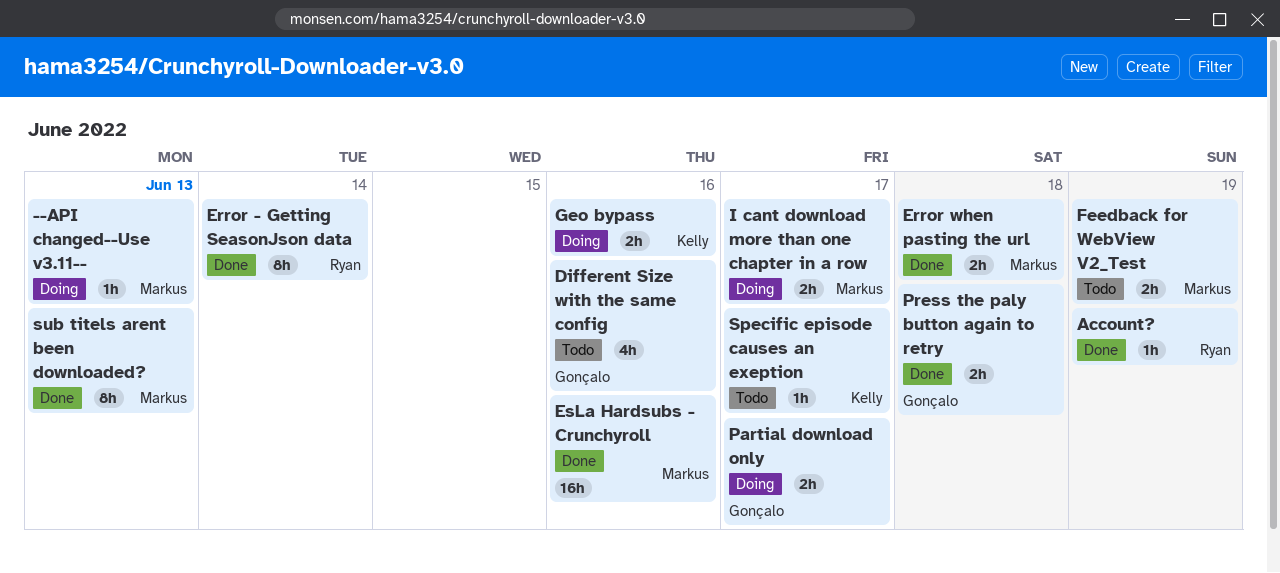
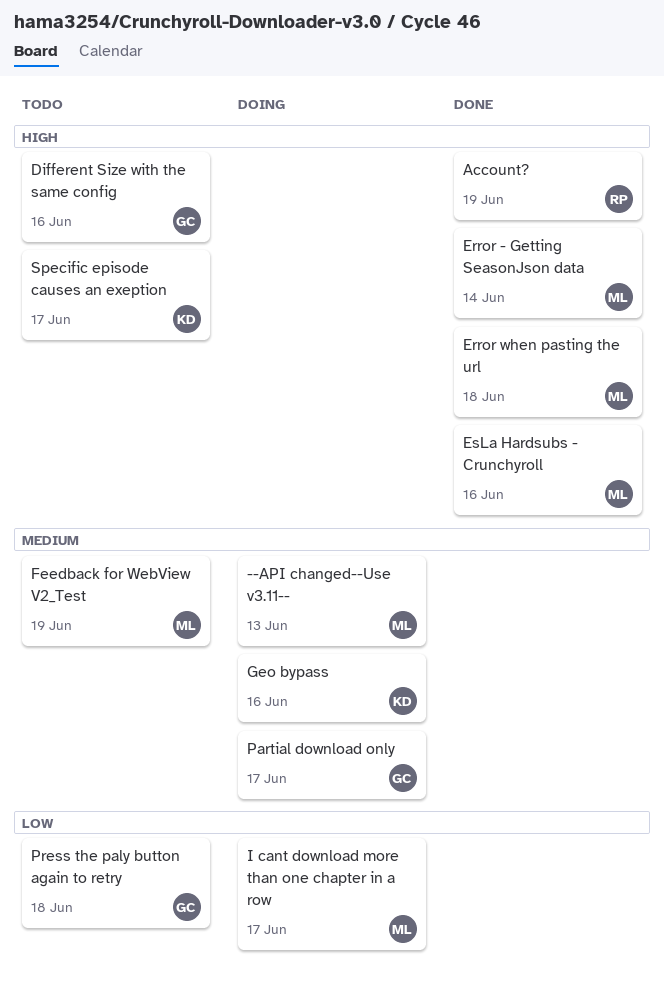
Error - Getting SeasonJson data, owner: Ryan -> Markus
Press the paly button again to retry, status: Done -> Todo
sub titels arent been downloaded?: present -> none

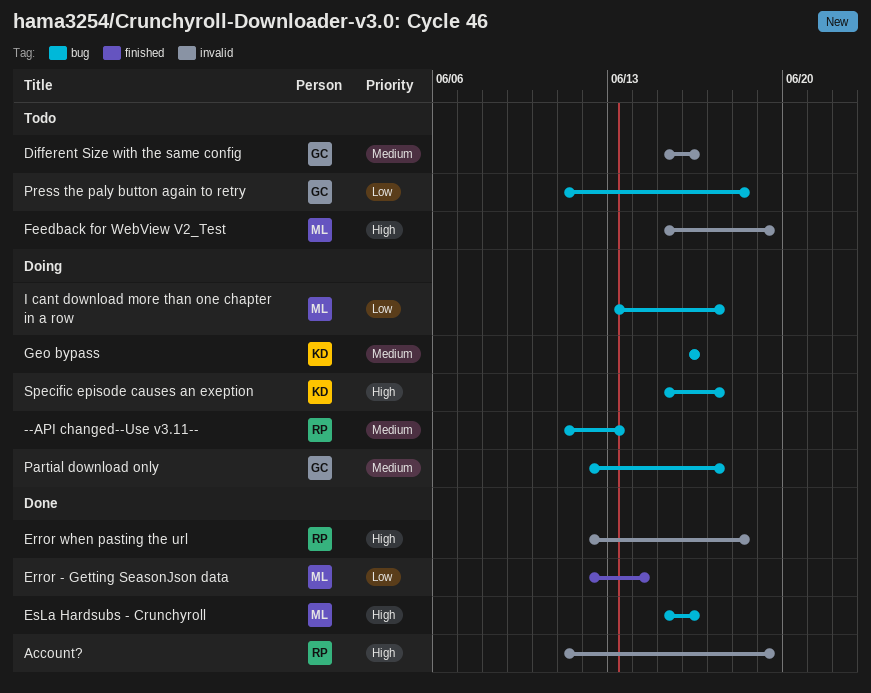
--API changed--Use v3.11--, owner: ML -> RP
Different Size with the same config, priority: High -> Medium
Error - Getting SeasonJson data, priority: High -> Low
Error when pasting the url, owner: ML -> RP
Feedback for WebView V2_Test, priority: Medium -> High
Specific episode causes an exeption, status: Todo -> Doing

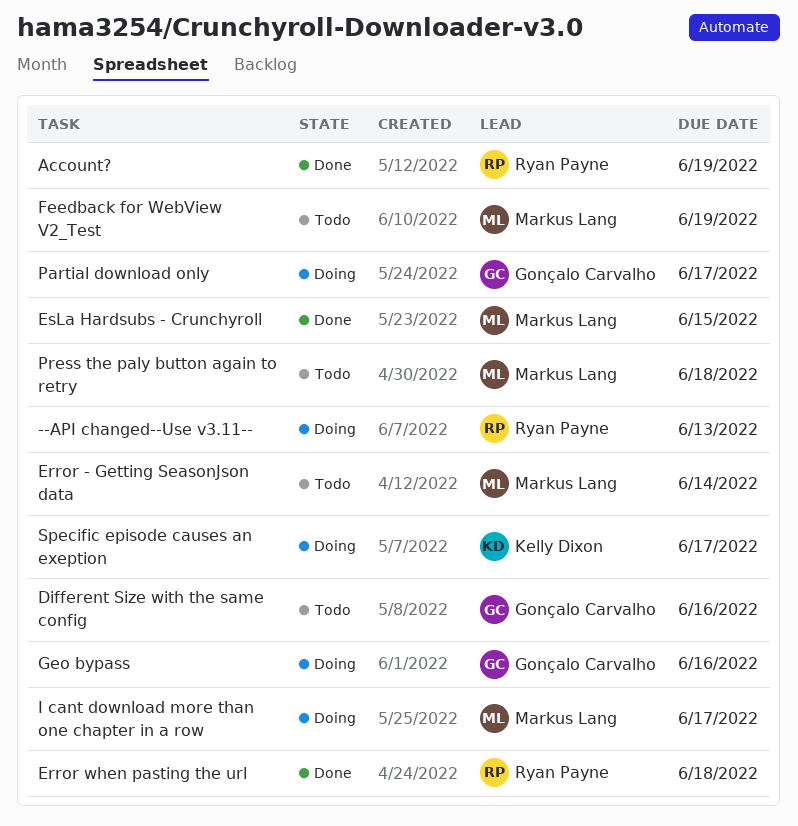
Error - Getting SeasonJson data, status: Done -> Todo
EsLa Hardsubs - Crunchyroll, due: Jun 16 -> Jun 15
Geo bypass, owner: Kelly Dixon -> Gonçalo Carvalho
Press the paly button again to retry, owner: Gonçalo Carvalho -> Markus Lang

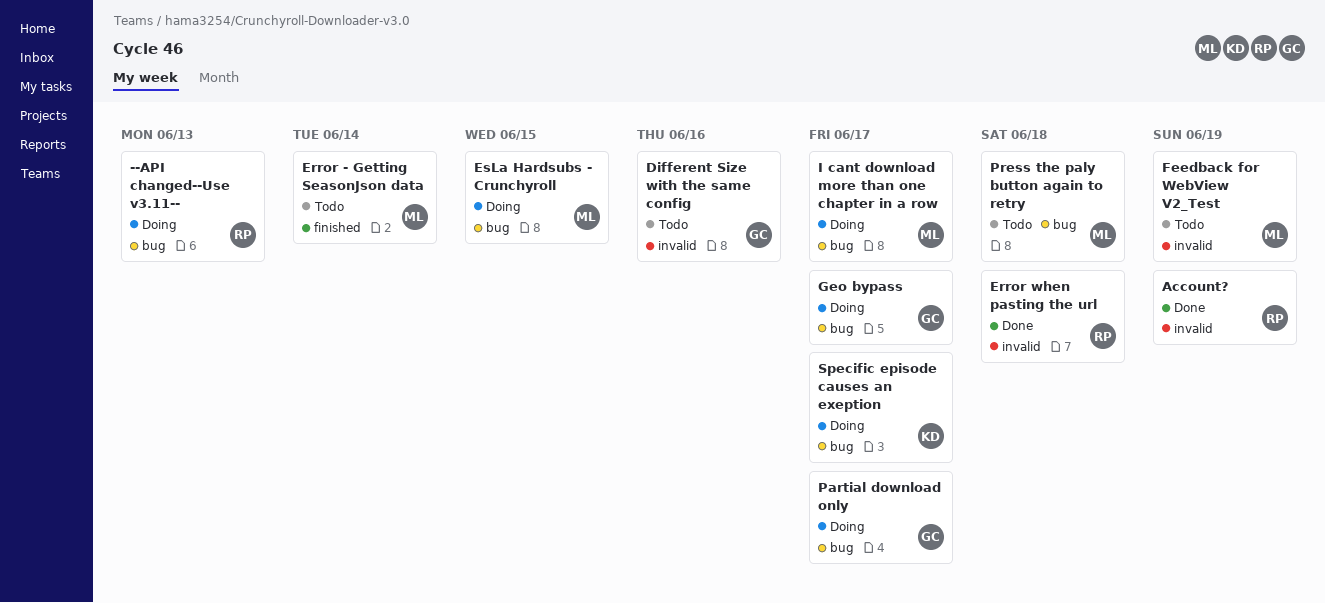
EsLa Hardsubs - Crunchyroll, status: Done -> Doing
Geo bypass, due: Jun 16 -> Jun 17

